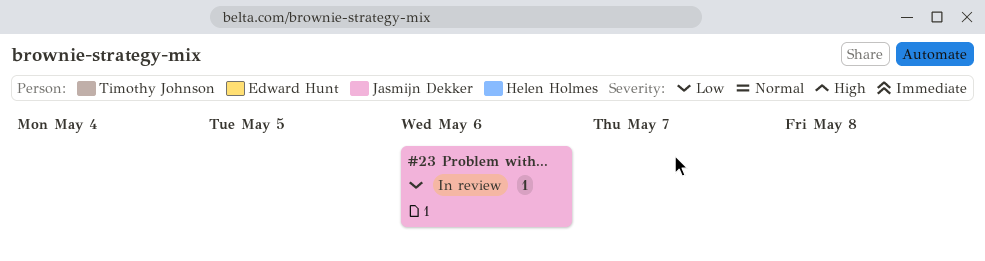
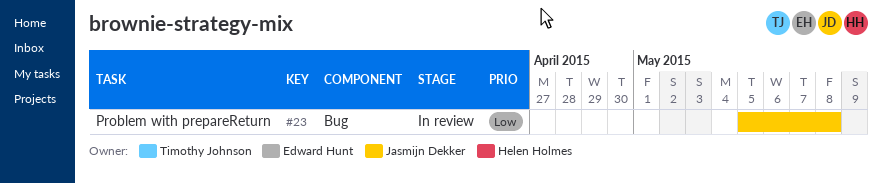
#23, due: May 6 -> May 8

